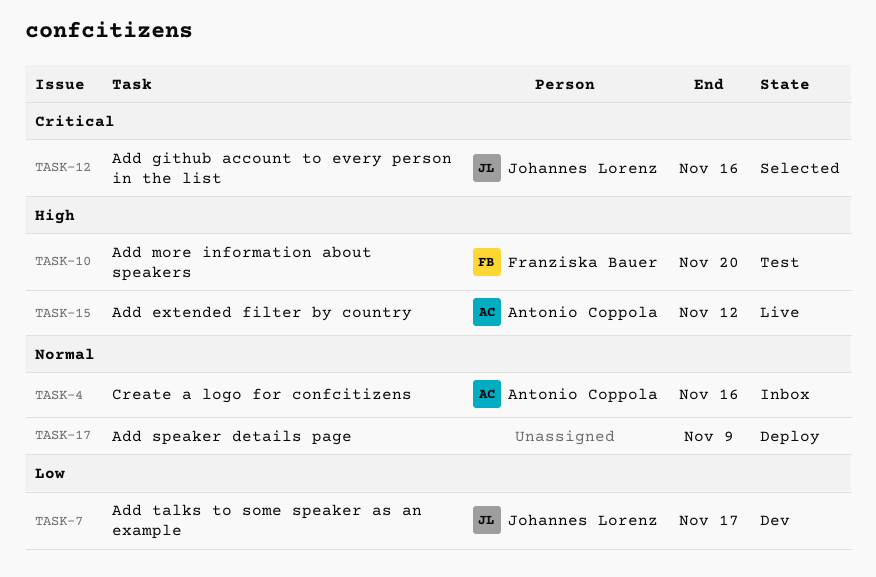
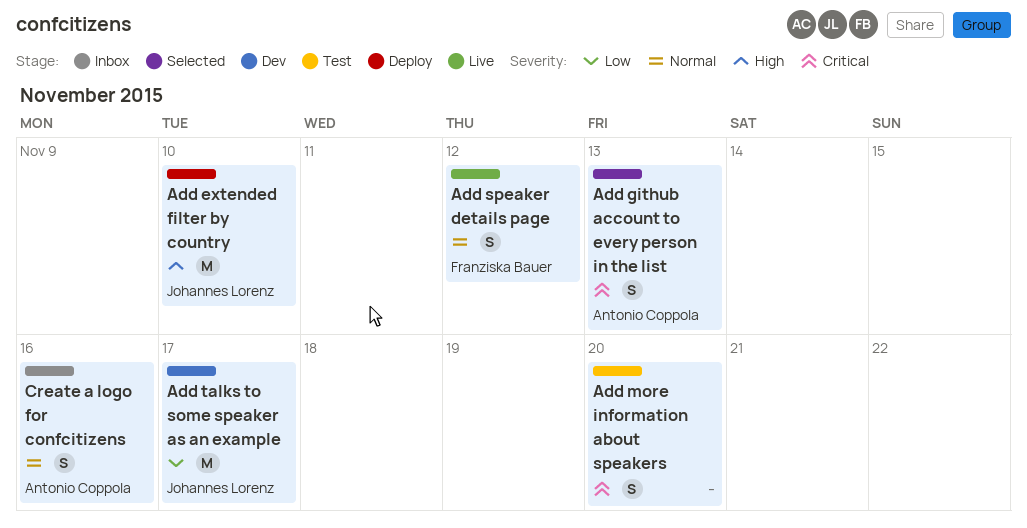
Add extended filter by country, status: Live -> Deploy
Add extended filter by country, owner: Antonio Coppola -> Johannes Lorenz
Add extended filter by country, due: Nov 12 -> Nov 10
Add github account to every person in the list, owner: Johannes Lorenz -> Antonio Coppola
Add github account to every person in the list, due: Nov 16 -> Nov 13
Add more information about speakers, owner: Franziska Bauer -> none
Add more information about speakers, priority: High -> Critical
Add speaker details page, status: Deploy -> Live
Add speaker details page, owner: none -> Franziska Bauer
Add speaker details page, due: Nov 9 -> Nov 12

